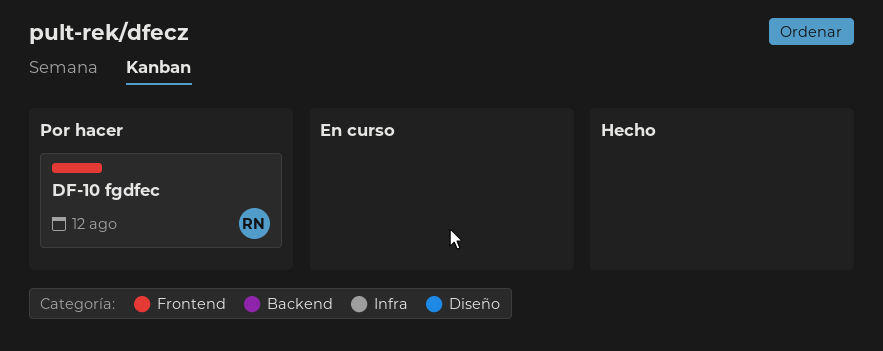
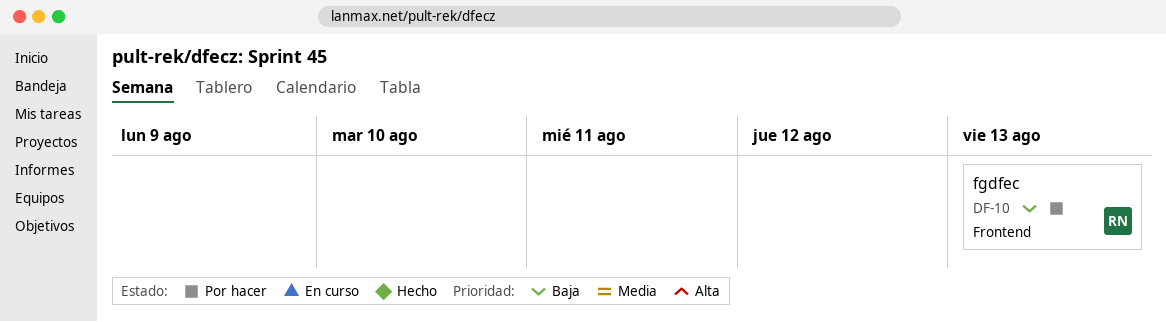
DF-10, due: Aug 12 -> Aug 13

